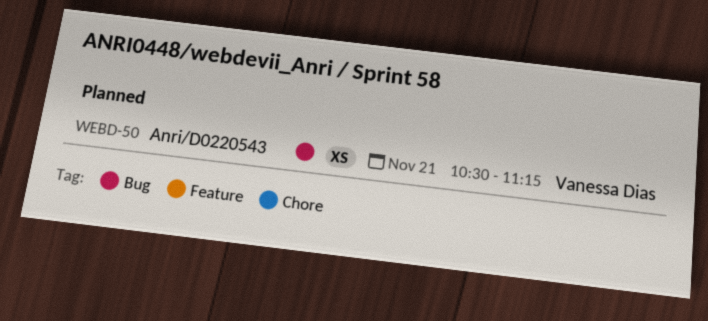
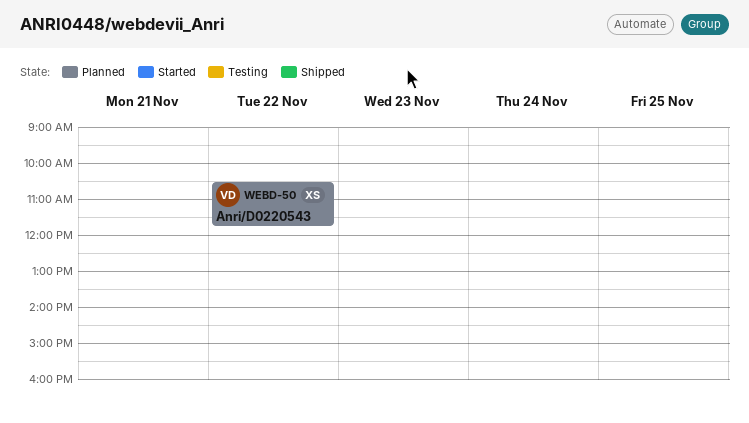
WEBD-50, day: Nov 21 -> Nov 22
WEBD-50, ends: 11:15 -> 11:45

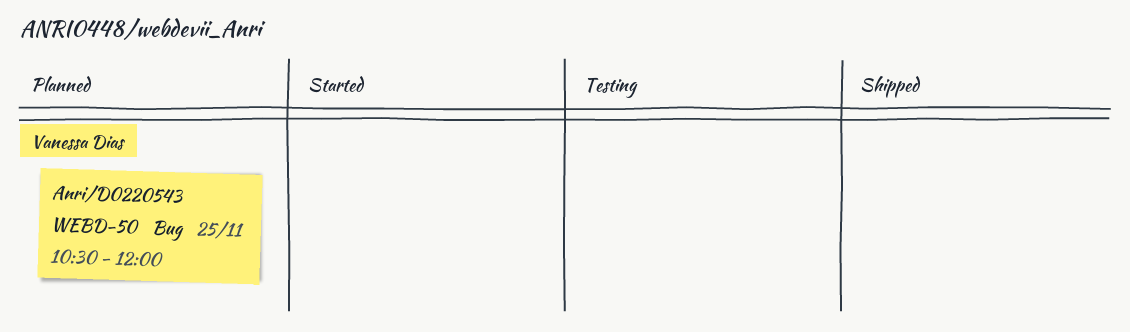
WEBD-50, day: Nov 22 -> Nov 25
WEBD-50, ends: 11:45 -> 12:00

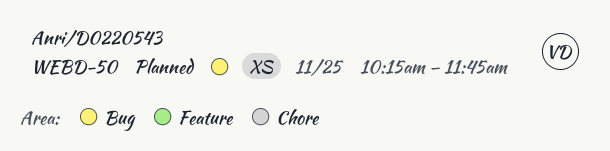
WEBD-50, begins: 10:30 -> 10:15
WEBD-50, ends: 12:00 -> 11:45

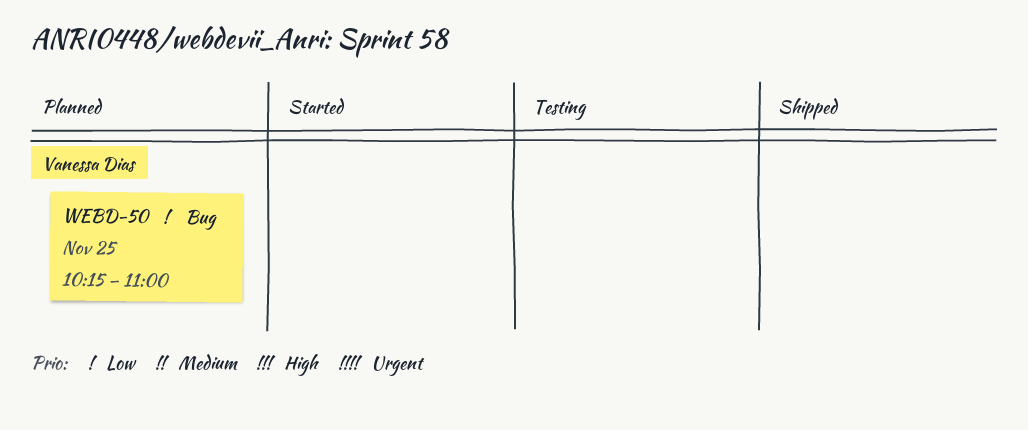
WEBD-50, ends: 11:45 -> 11:00

